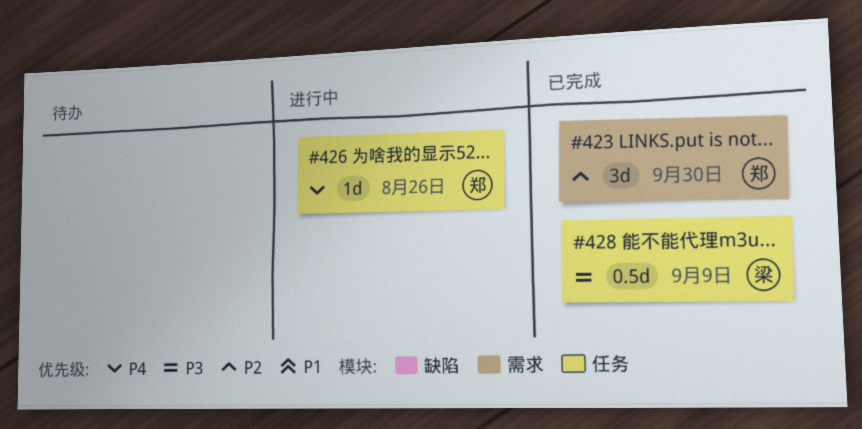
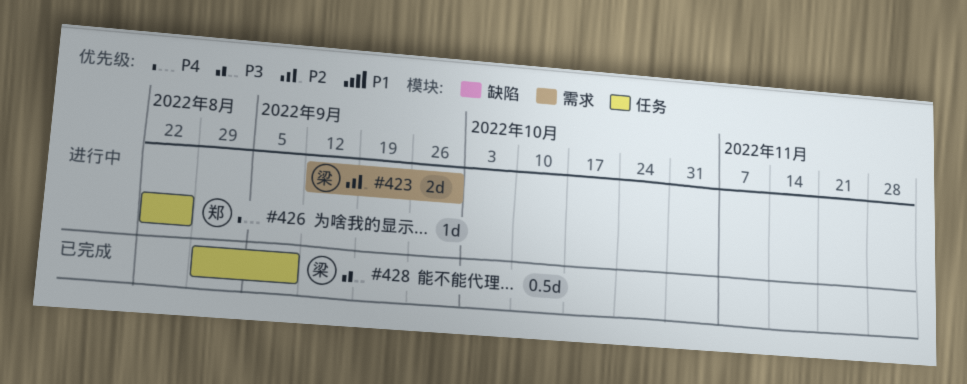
#423, status: 已完成 -> 进行中
#423, owner: 郑 -> 梁
#423, estimate: 3d -> 2d

